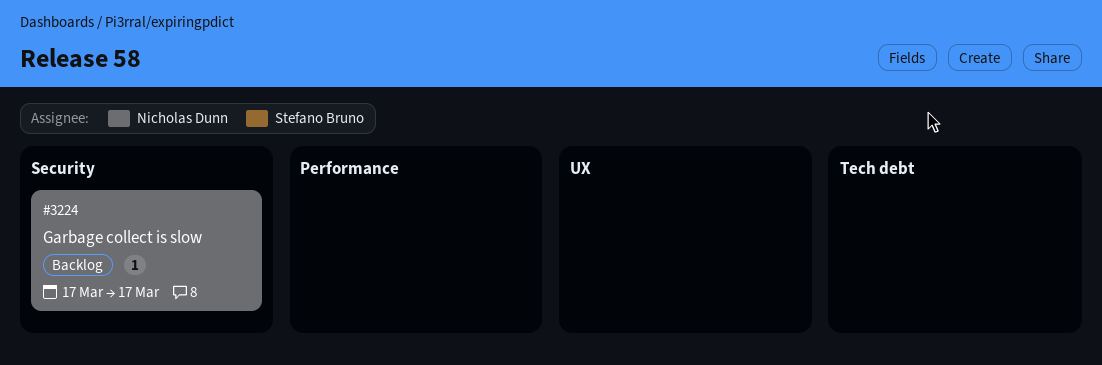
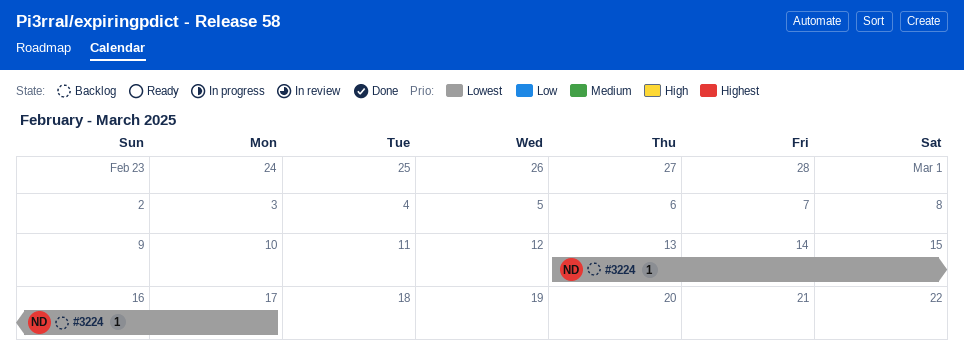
#3224, start: Mar 17 -> Mar 13

